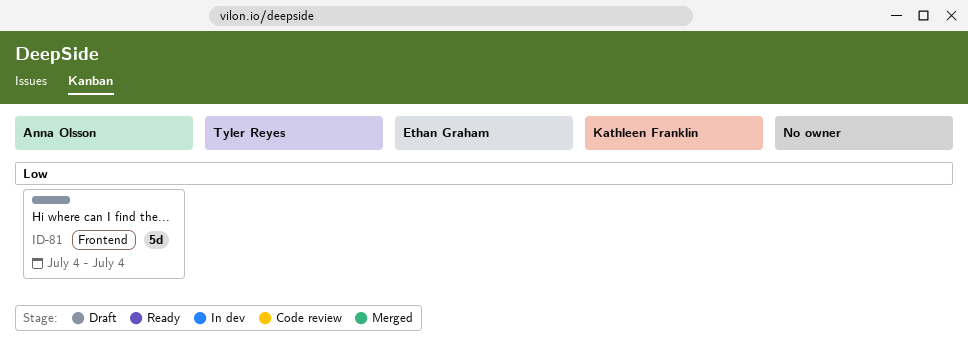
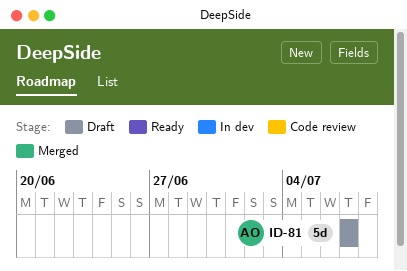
ID-81, start: Jul 4 -> Jul 7
ID-81, due: Jul 4 -> Jul 7

